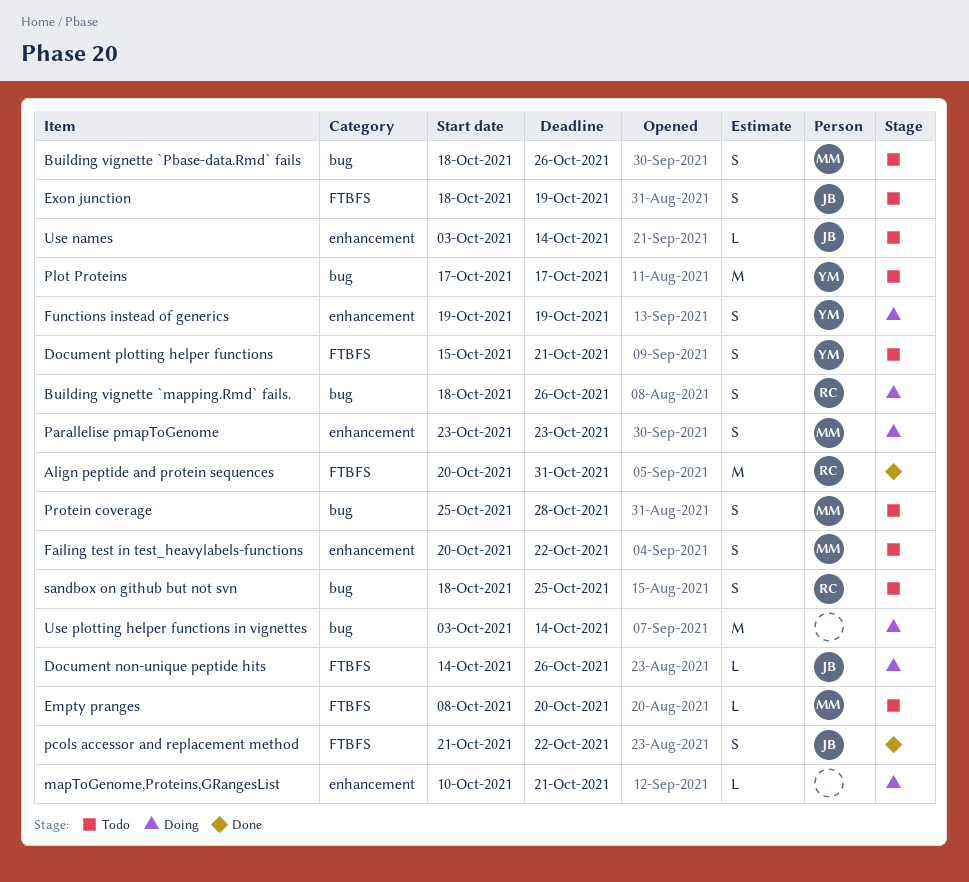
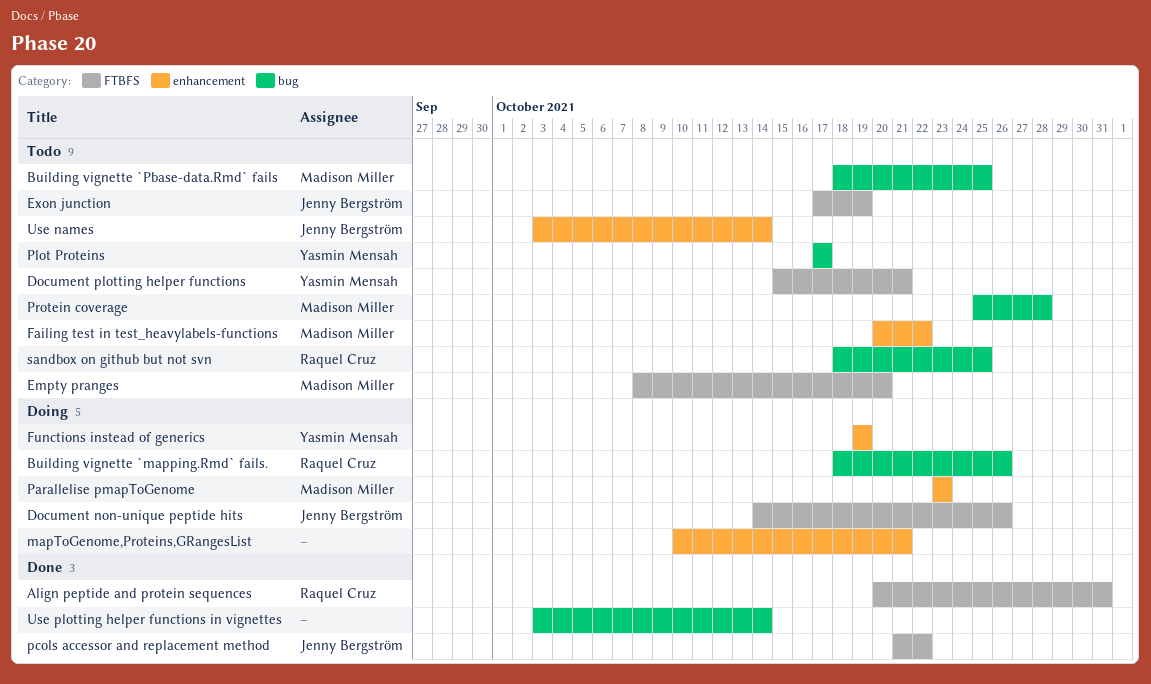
Building vignette `Pbase-data.Rmd` fails, due: Oct 26 -> Oct 25
Exon junction, start: Oct 18 -> Oct 17
Use plotting helper functions in vignettes, status: Doing -> Done

